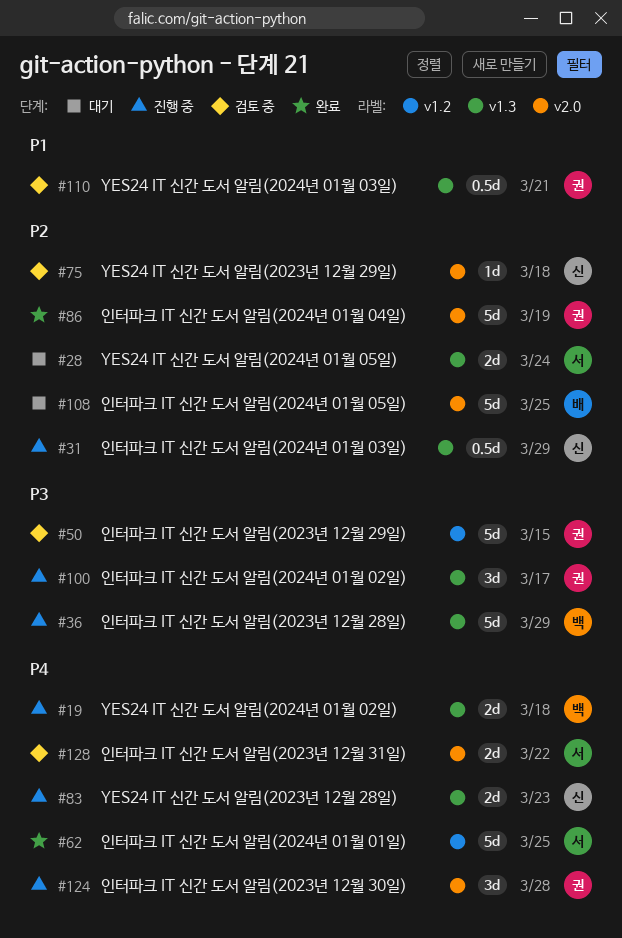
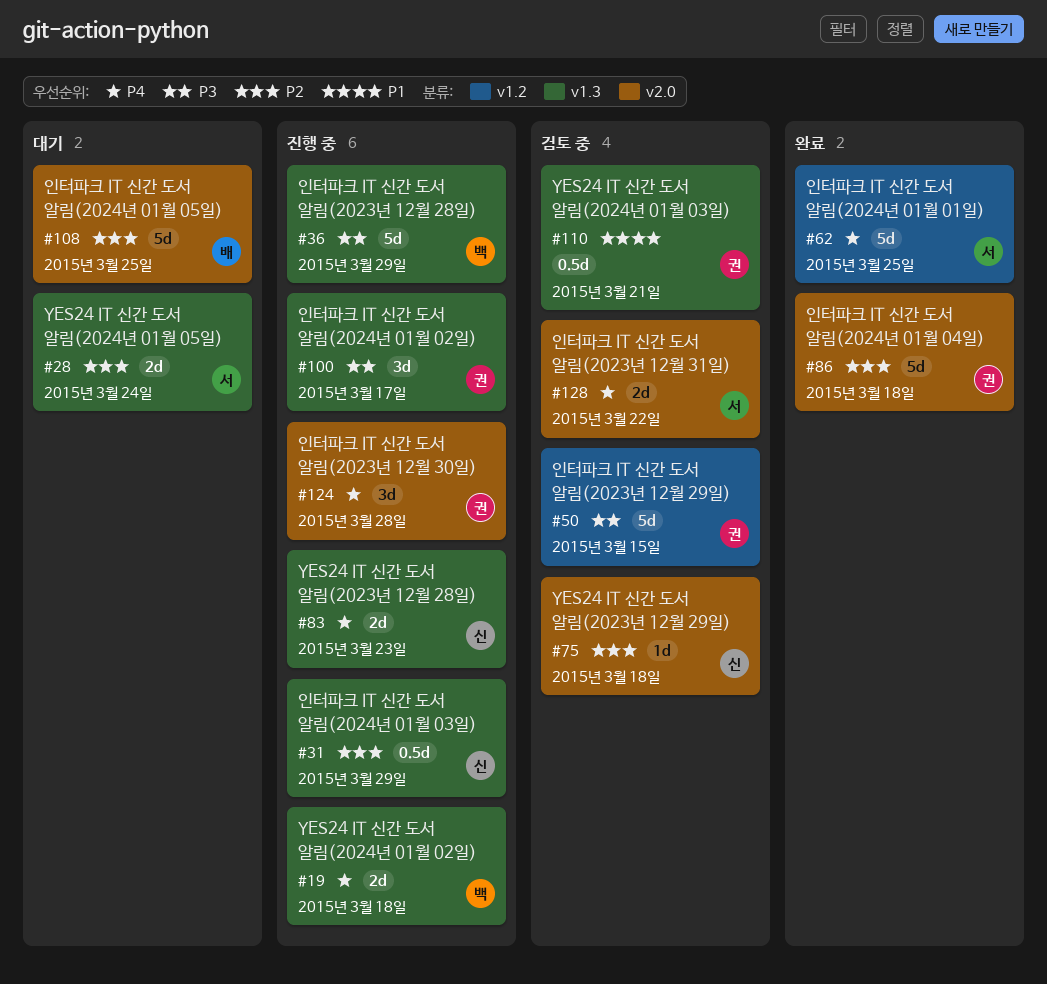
#86, due: Mar 19 -> Mar 18

